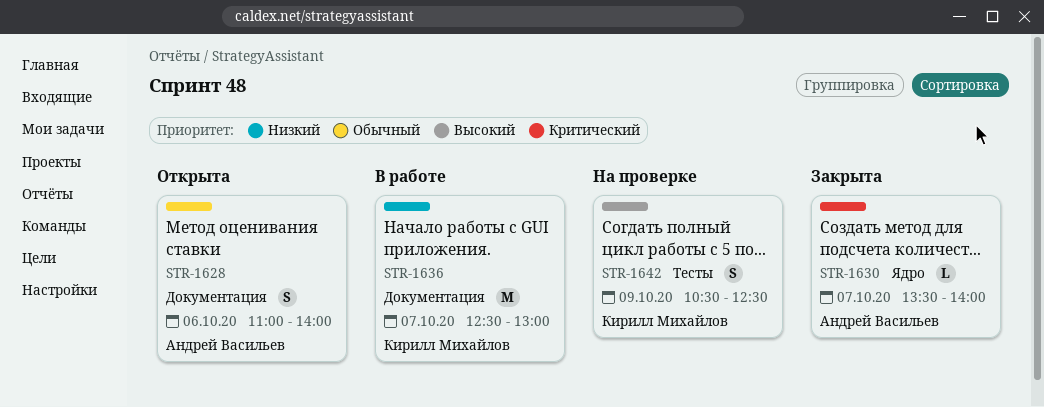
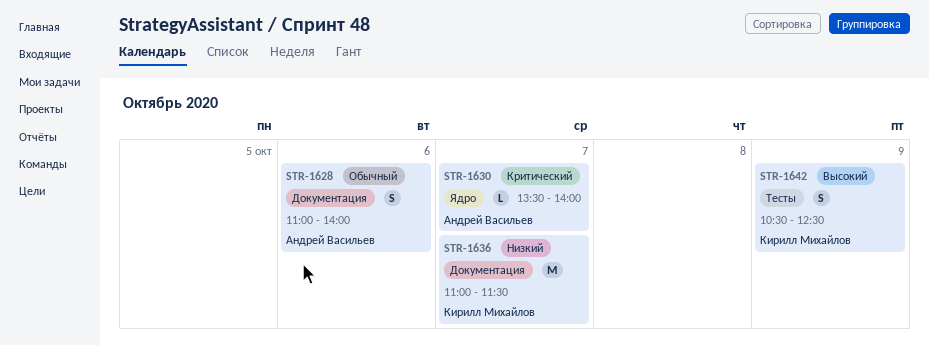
STR-1636, begins: 12:30 -> 11:00
STR-1636, ends: 13:00 -> 11:30

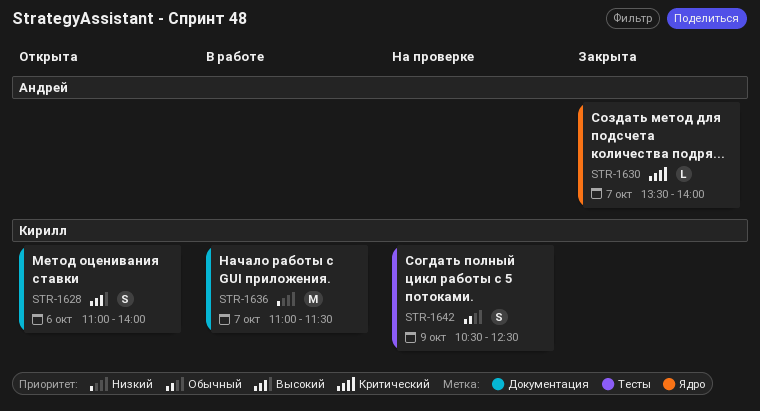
STR-1628, owner: Андрей Васильев -> Кирилл Михайлов
STR-1628, priority: Обычный -> Высокий
STR-1642, priority: Высокий -> Обычный

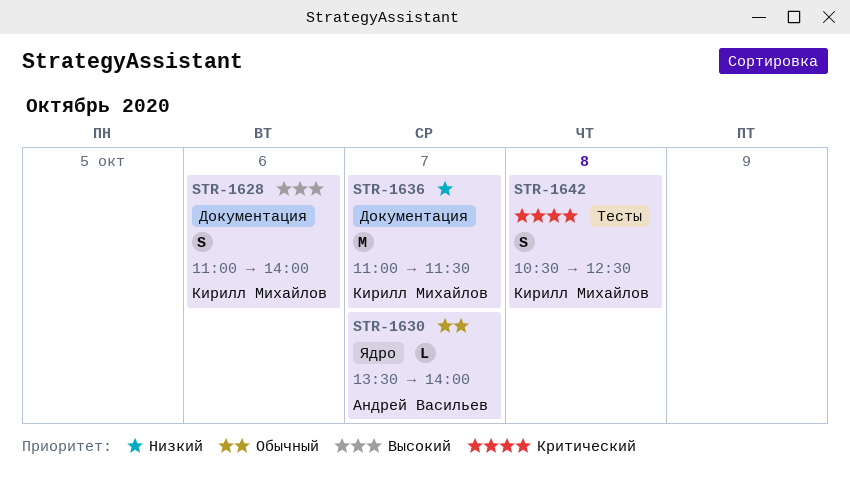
STR-1630, priority: Критический -> Обычный
STR-1642, priority: Обычный -> Критический
STR-1642, day: Oct 9 -> Oct 8

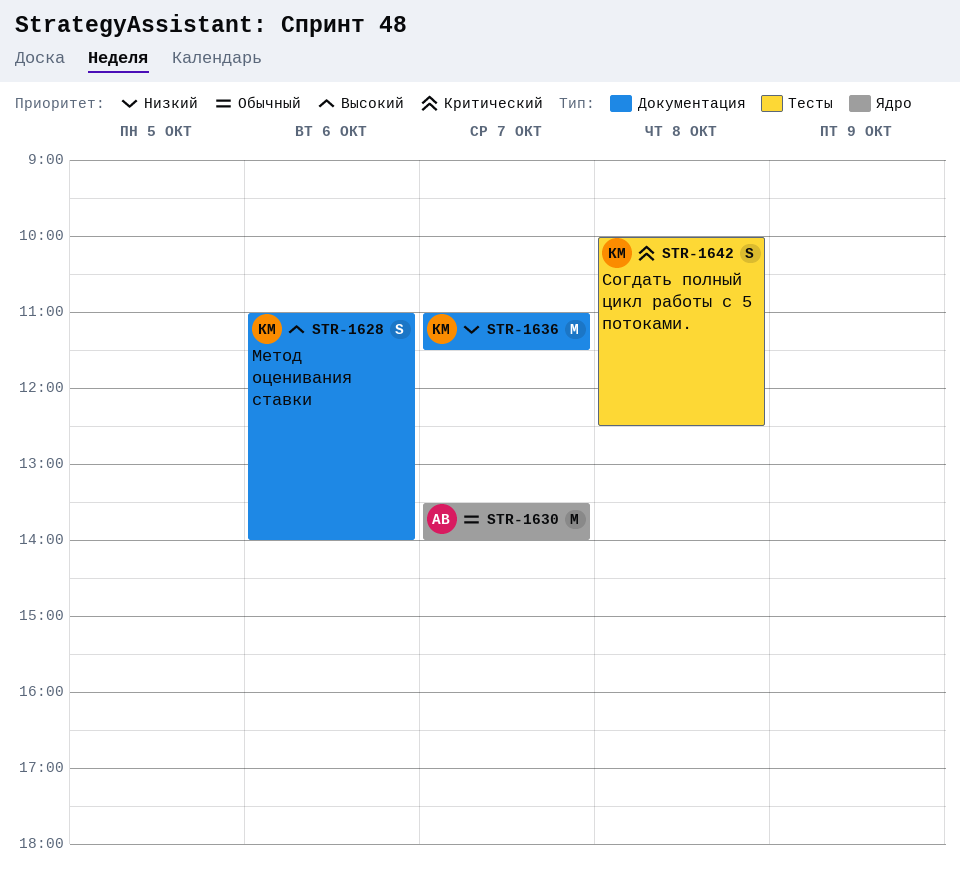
STR-1630, estimate: L -> M
STR-1642, begins: 10:30 -> 10:00

